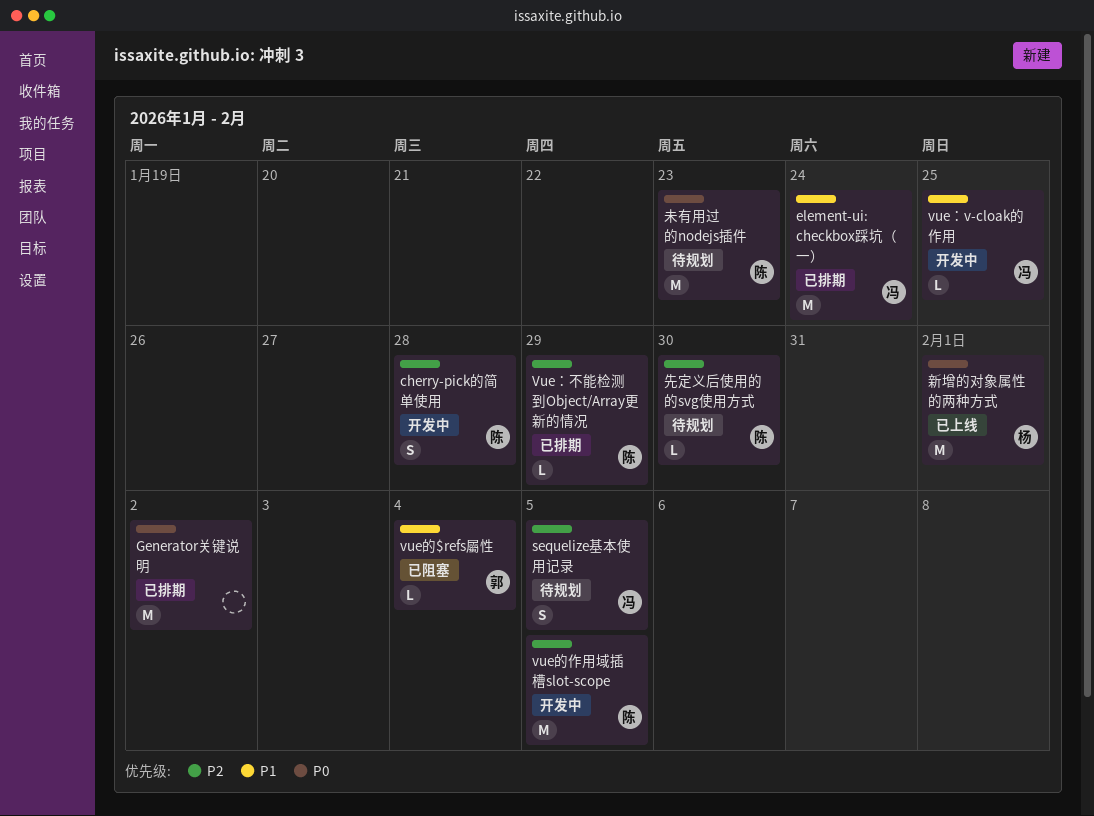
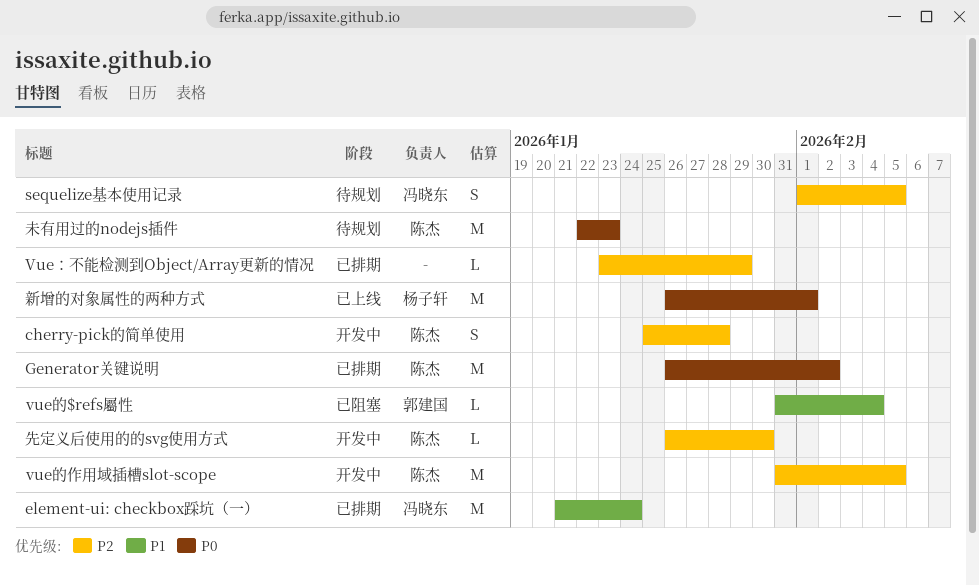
Generator关键说明, owner: none -> 陈杰
vue：v-cloak的作用: present -> none
Vue：不能检测到Object/Array更新的情况, owner: 陈杰 -> none
先定义后使用的的svg使用方式, status: 待规划 -> 开发中

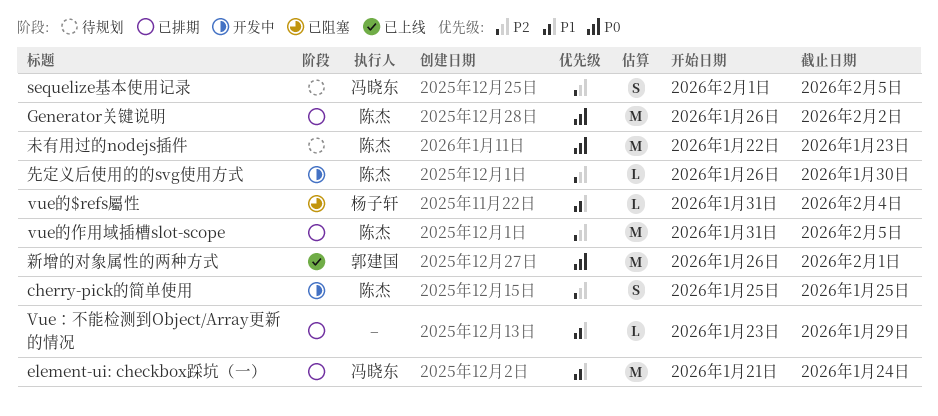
cherry-pick的简单使用, due: Jan 28 -> Jan 25
vue的$refs屬性, owner: 郭建国 -> 杨子轩
vue的作用域插槽slot-scope, status: 开发中 -> 已排期
Vue：不能检测到Object/Array更新的情况, priority: P2 -> P1
新增的对象属性的两种方式, owner: 杨子轩 -> 郭建国

